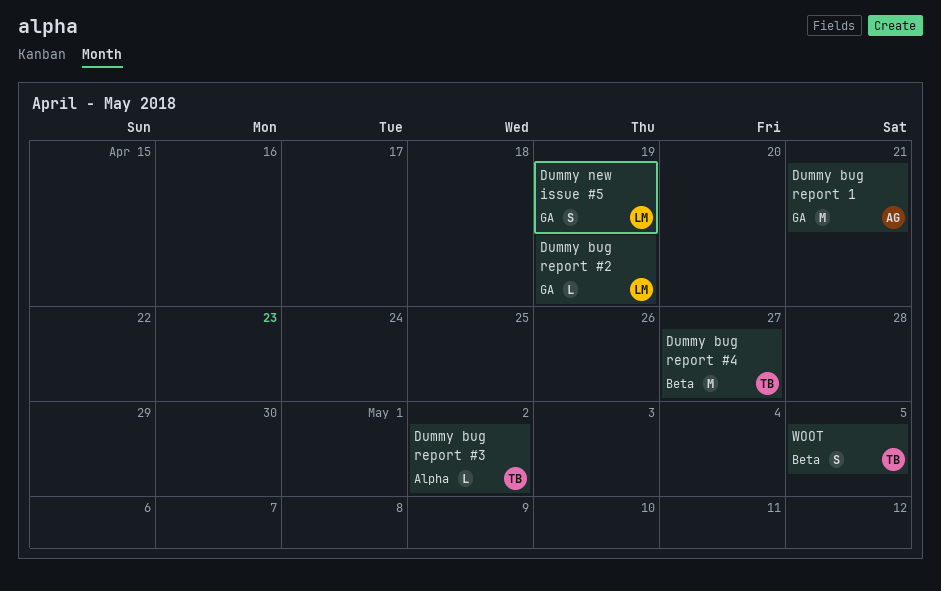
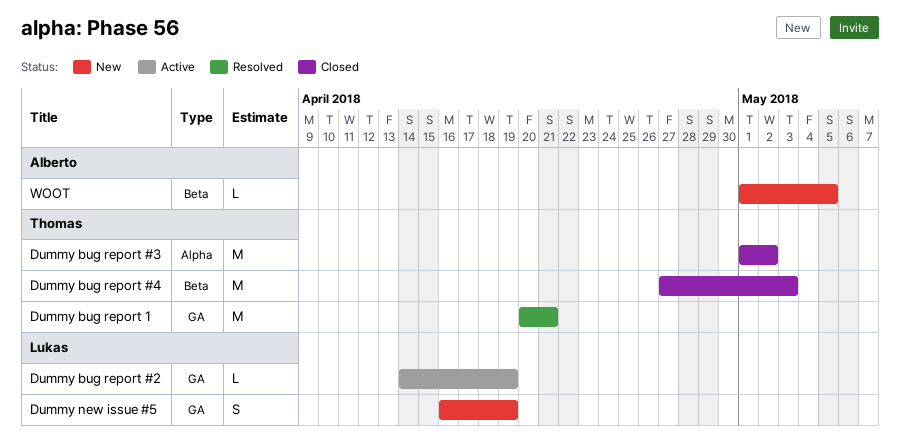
Dummy bug report #3, estimate: L -> M
Dummy bug report #4, due: Apr 27 -> May 3
Dummy bug report 1, owner: Alberto -> Thomas
WOOT, owner: Thomas -> Alberto
WOOT, estimate: S -> L

